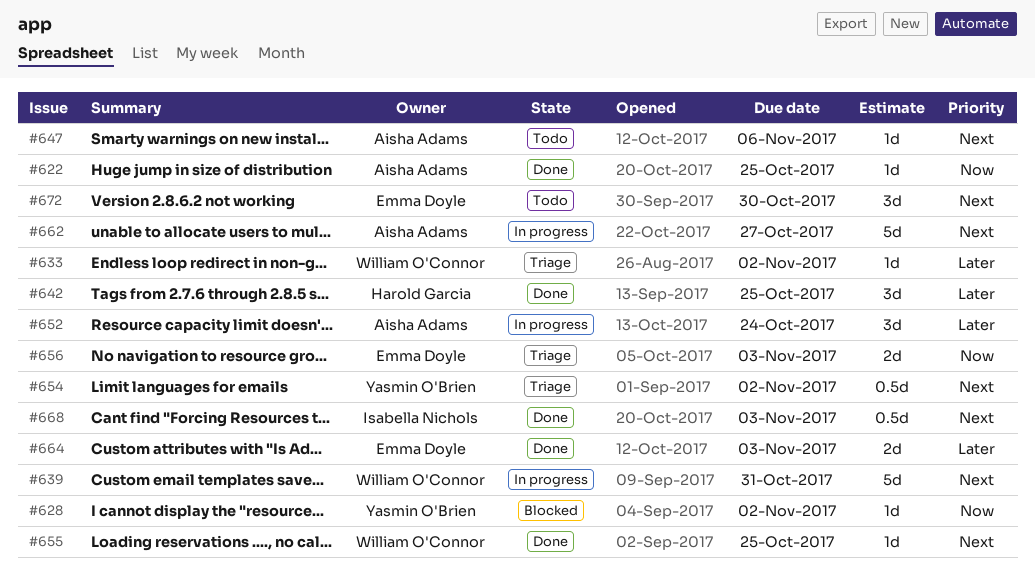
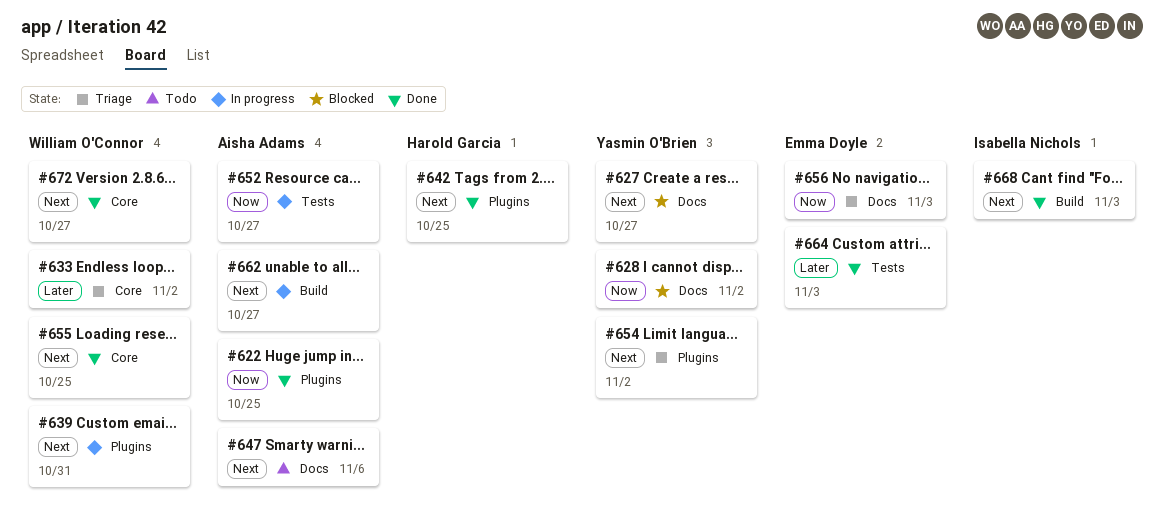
#627: none -> present
#642, priority: Later -> Next
#652, priority: Later -> Now
#652, due: Oct 24 -> Oct 27
#672, status: Todo -> Done
#672, owner: Emma Doyle -> William O'Connor
#672, due: Oct 30 -> Oct 27

